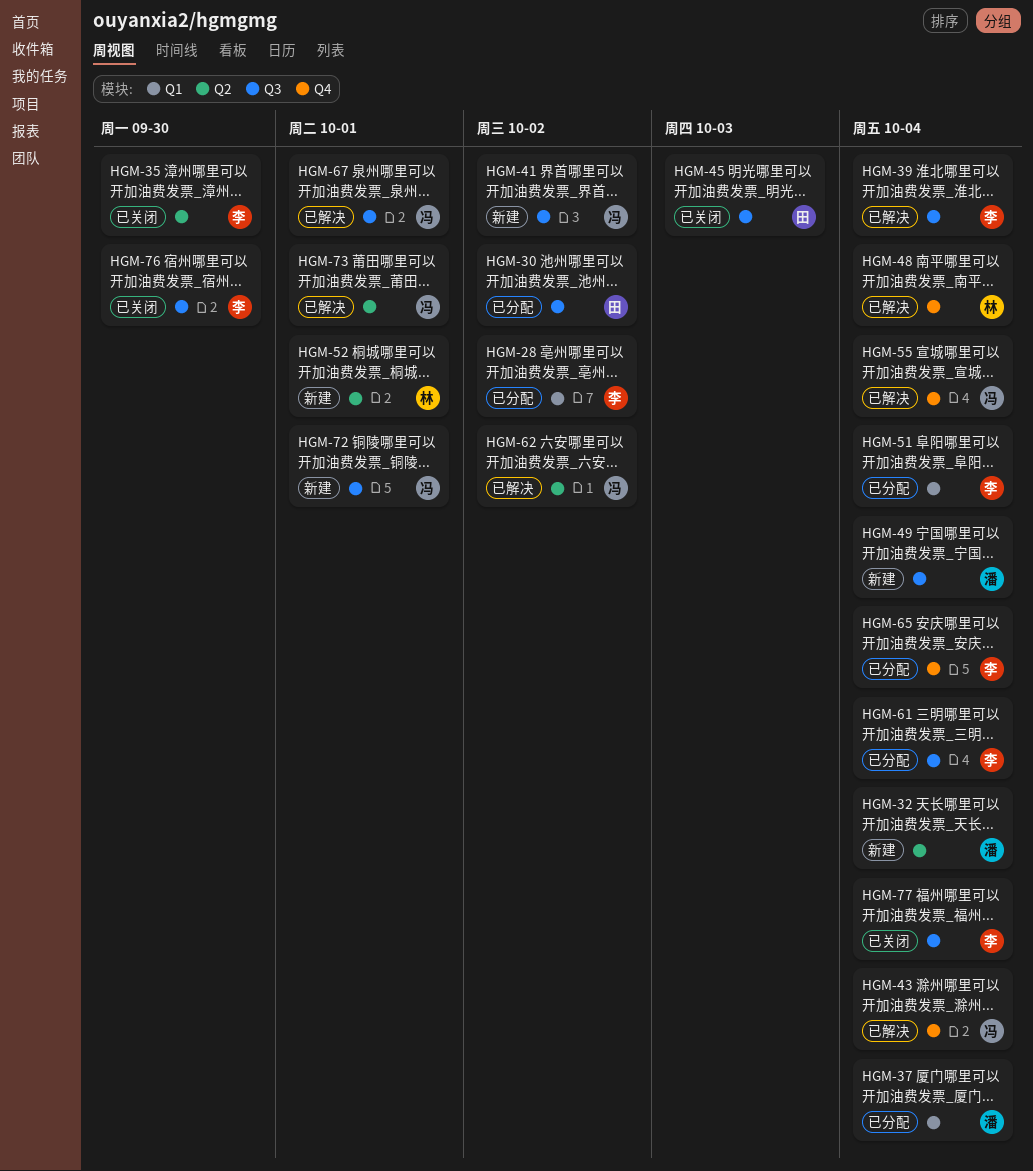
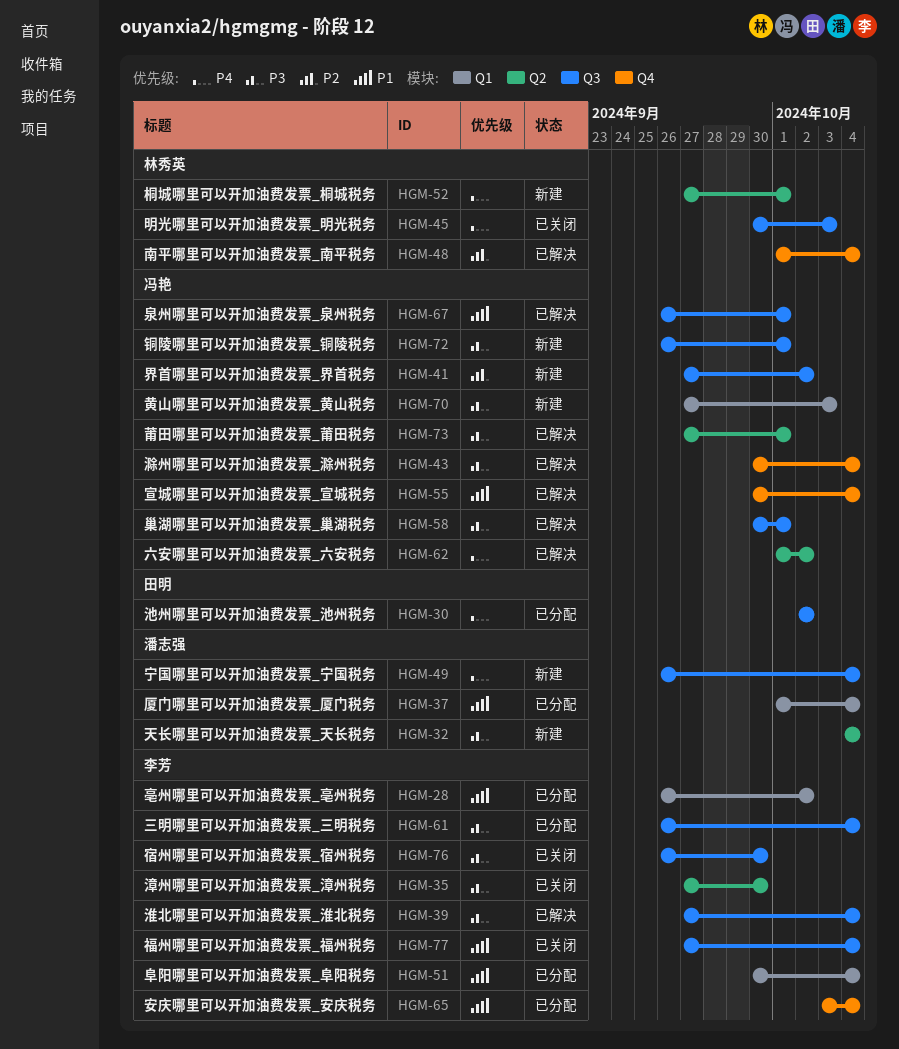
HGM-45, owner: 田明 -> 林秀英
HGM-58: none -> present
HGM-70: none -> present

